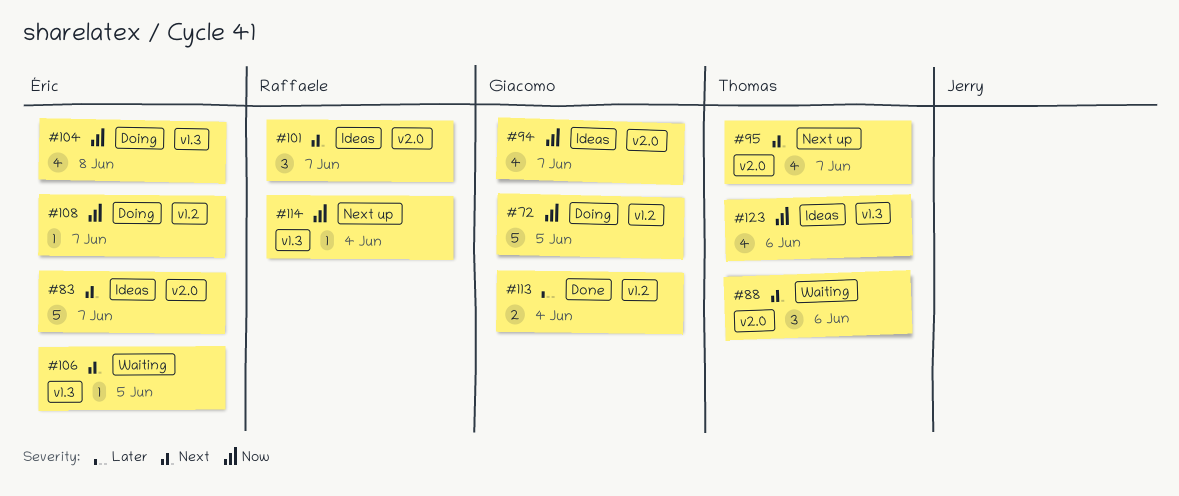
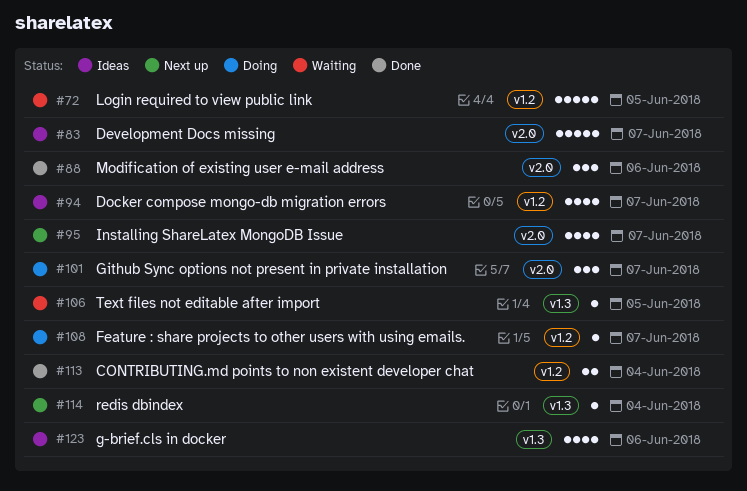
#72, status: Doing -> Waiting
#88, status: Waiting -> Done
#94, label: v2.0 -> v1.2
#101, status: Ideas -> Doing
#104: present -> none

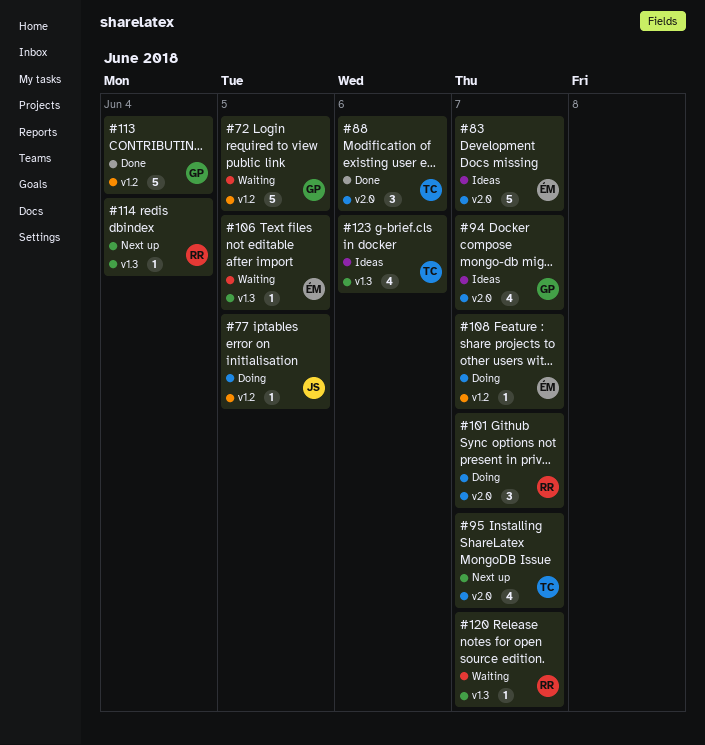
#77: none -> present
#94, label: v1.2 -> v2.0
#113, estimate: 2 -> 5
#120: none -> present

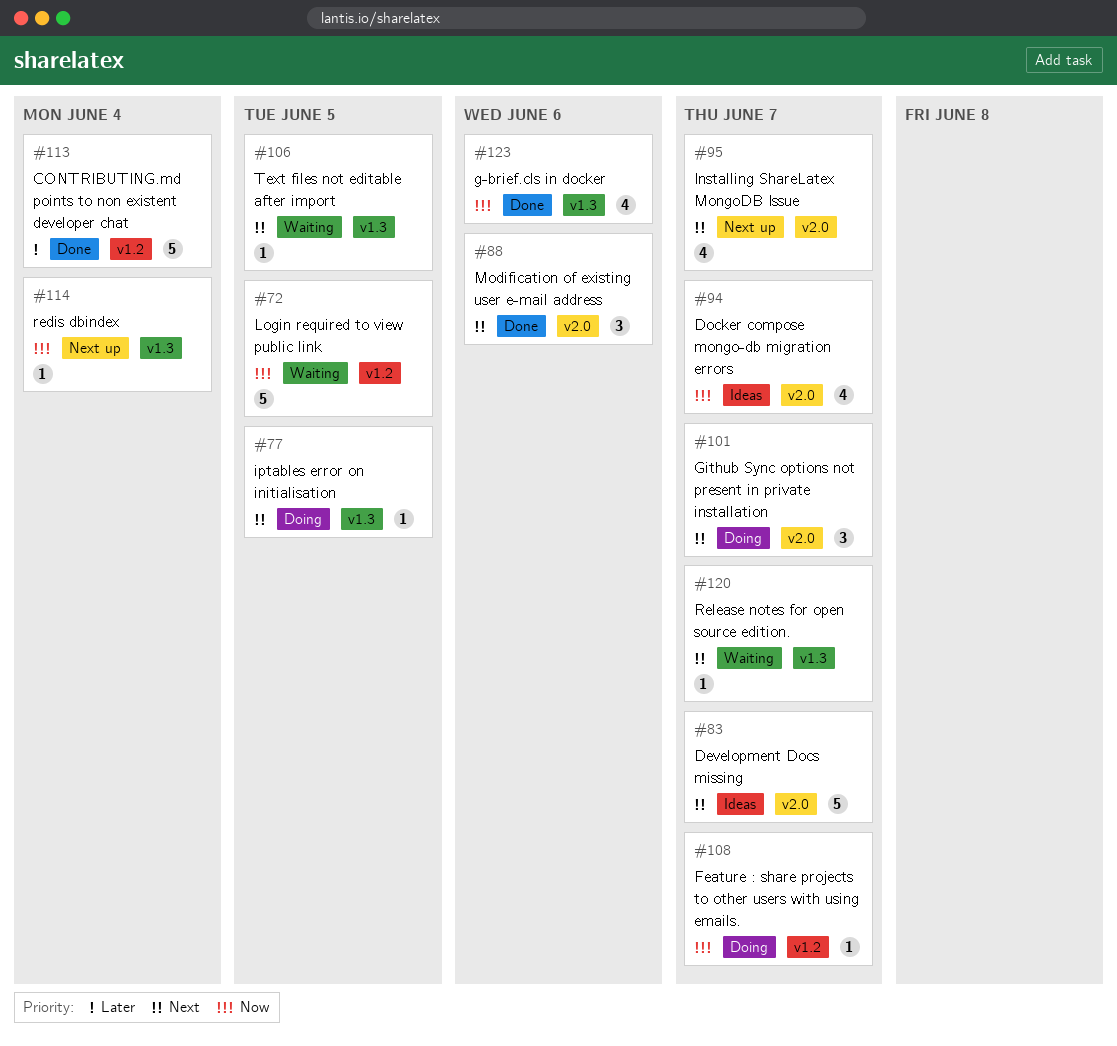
#77, label: v1.2 -> v1.3
#123, status: Ideas -> Done

